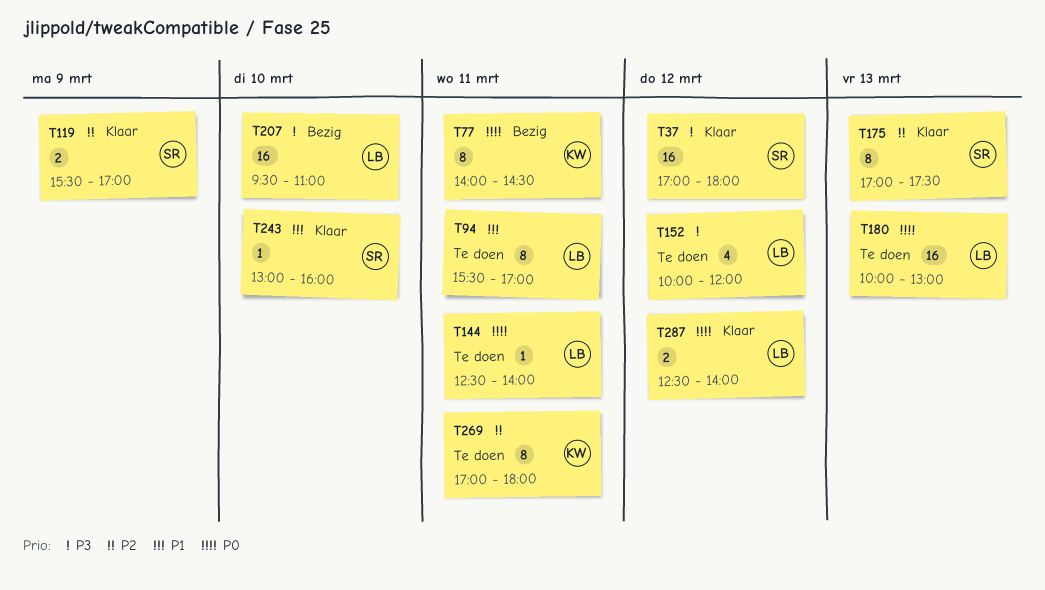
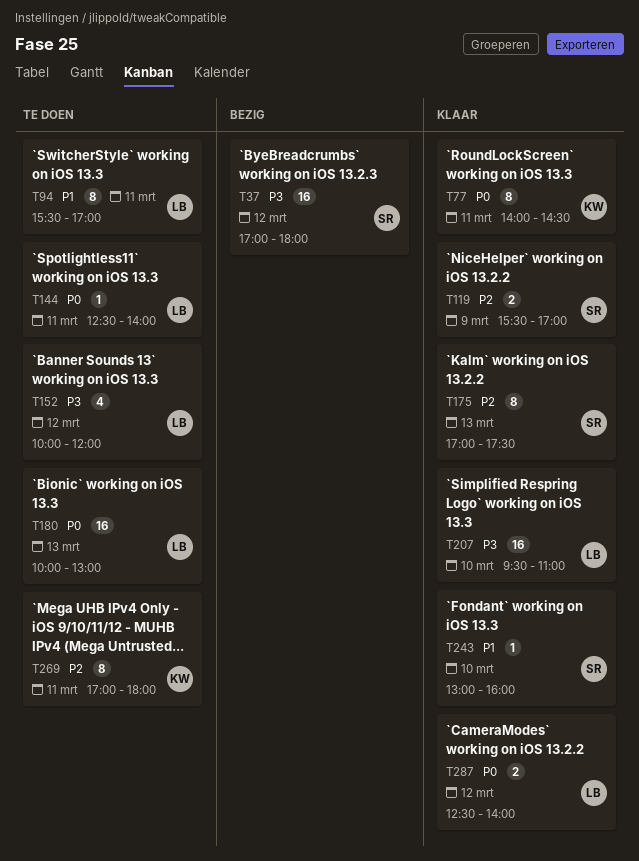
T37, status: Klaar -> Bezig
T77, status: Bezig -> Klaar
T207, status: Bezig -> Klaar

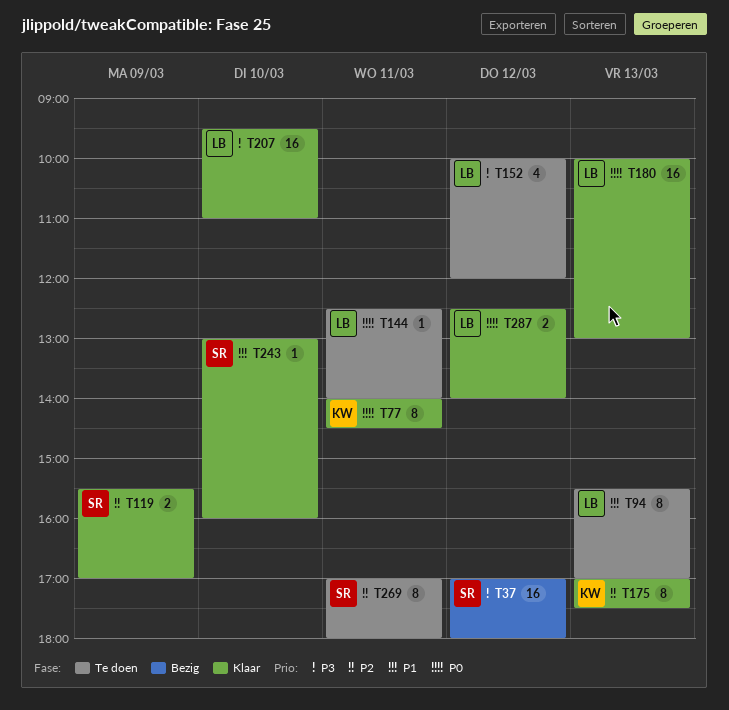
T94, day: Mar 11 -> Mar 13
T175, owner: SR -> KW
T180, status: Te doen -> Klaar
T269, owner: KW -> SR

